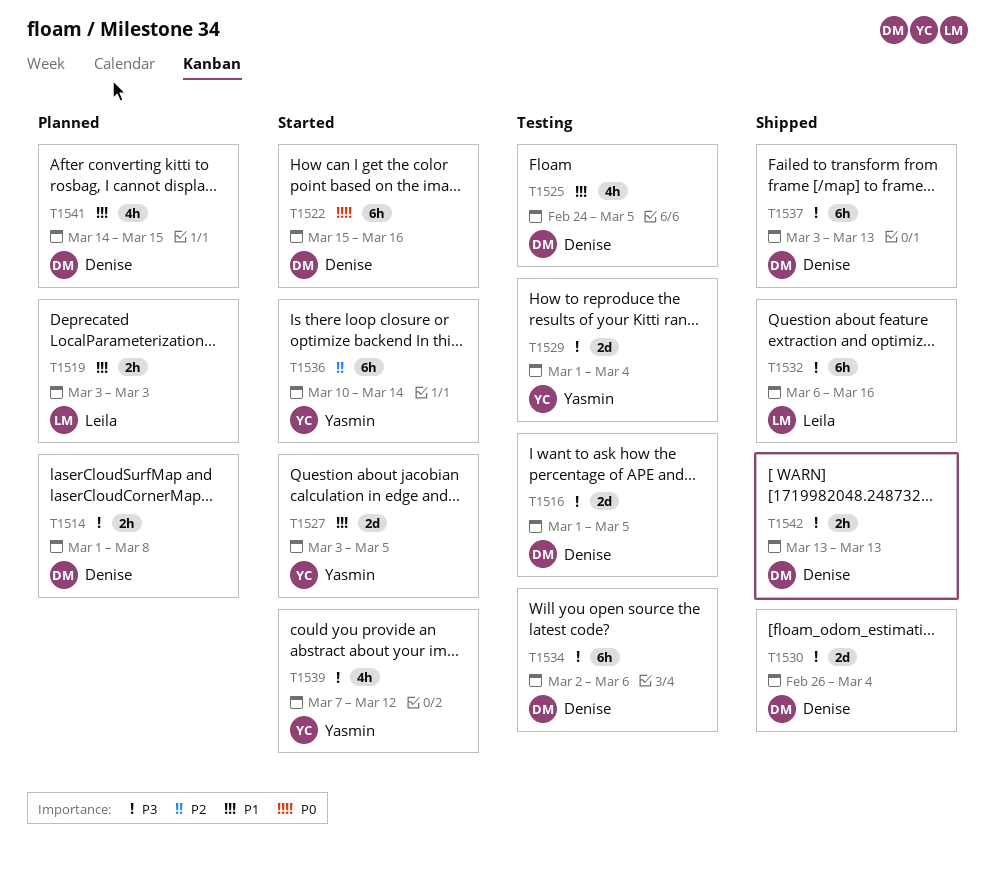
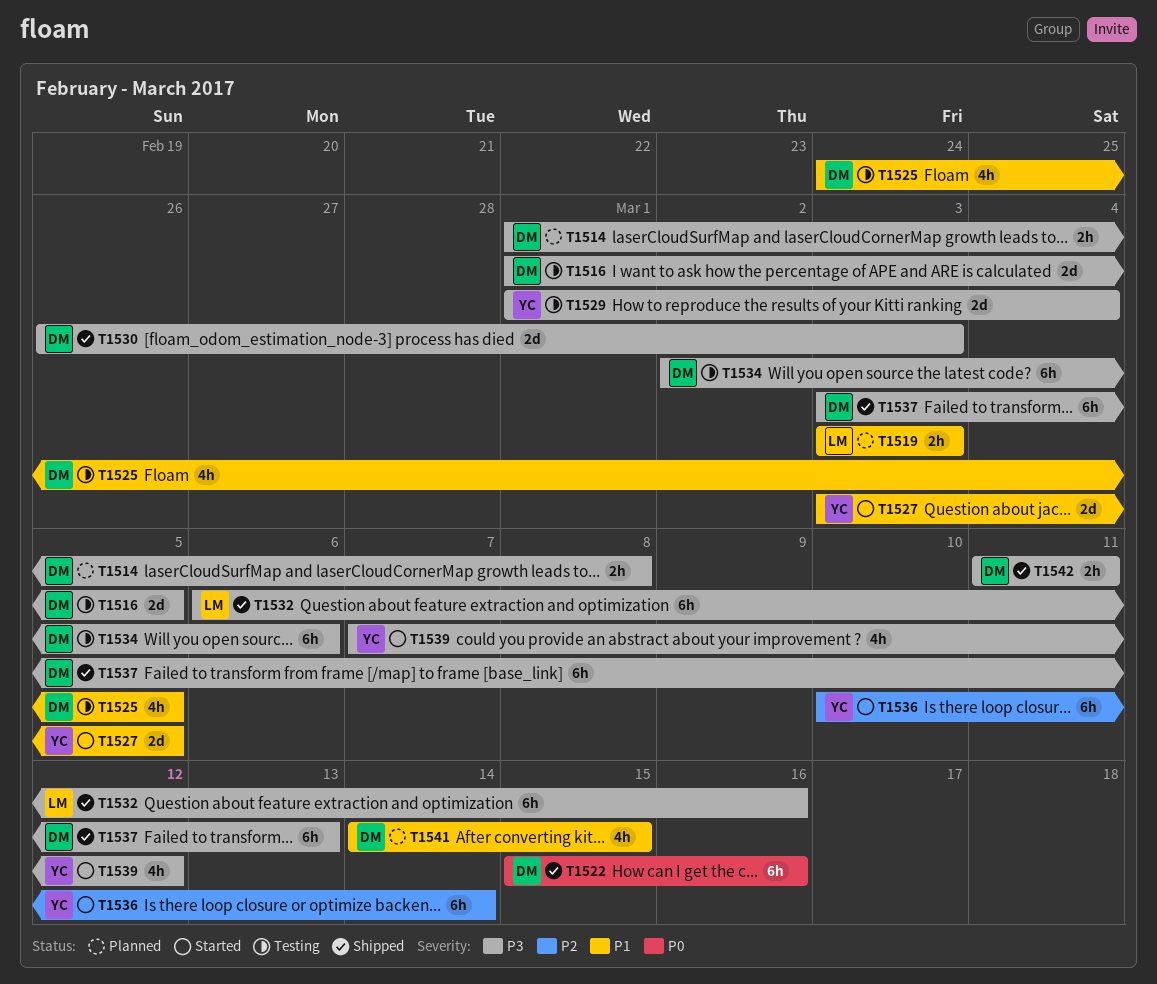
T1522, status: Started -> Shipped
T1530, due: Mar 4 -> Mar 3
T1542, start: Mar 13 -> Mar 11
T1542, due: Mar 13 -> Mar 11

